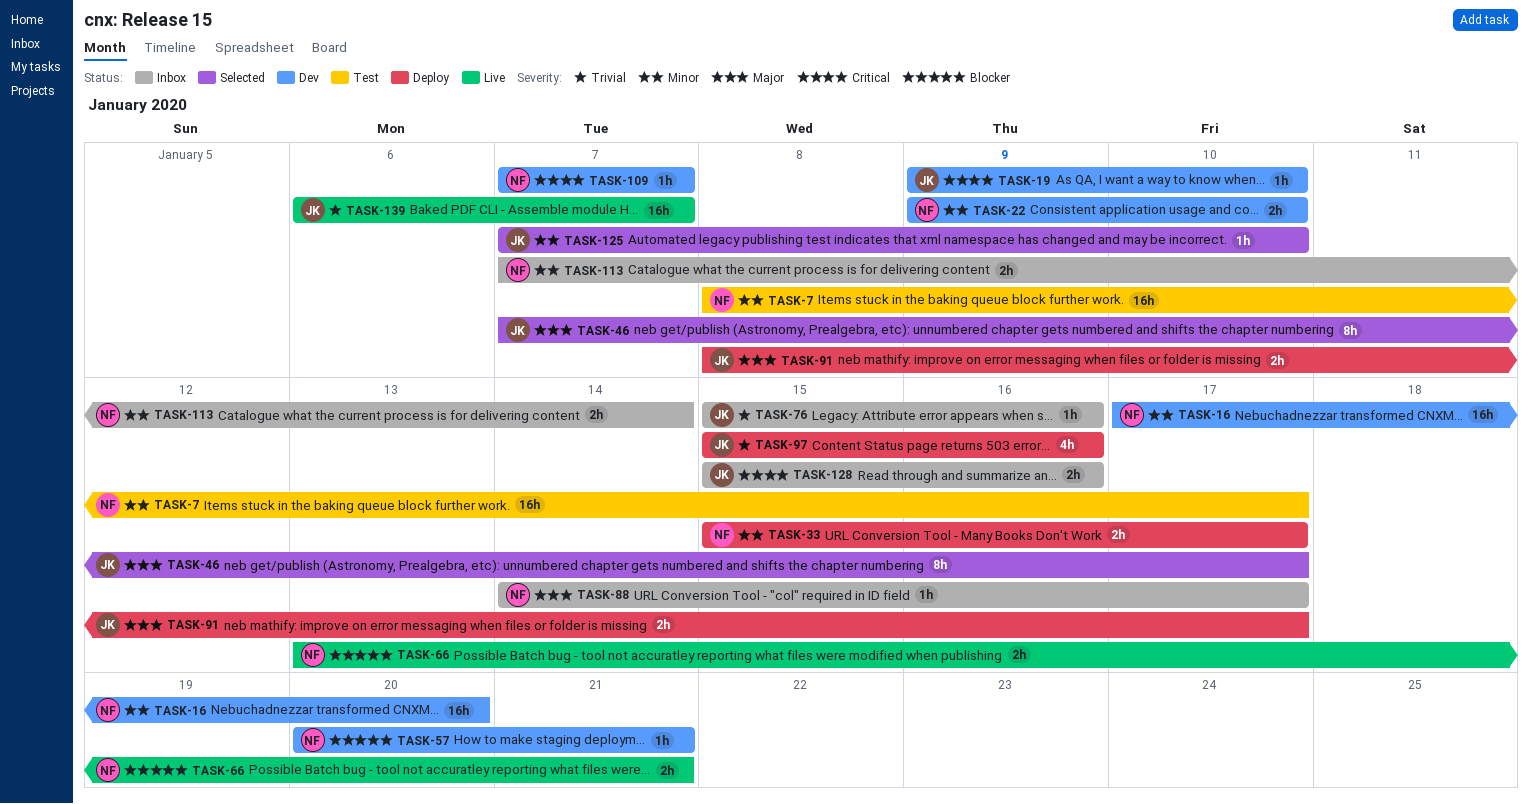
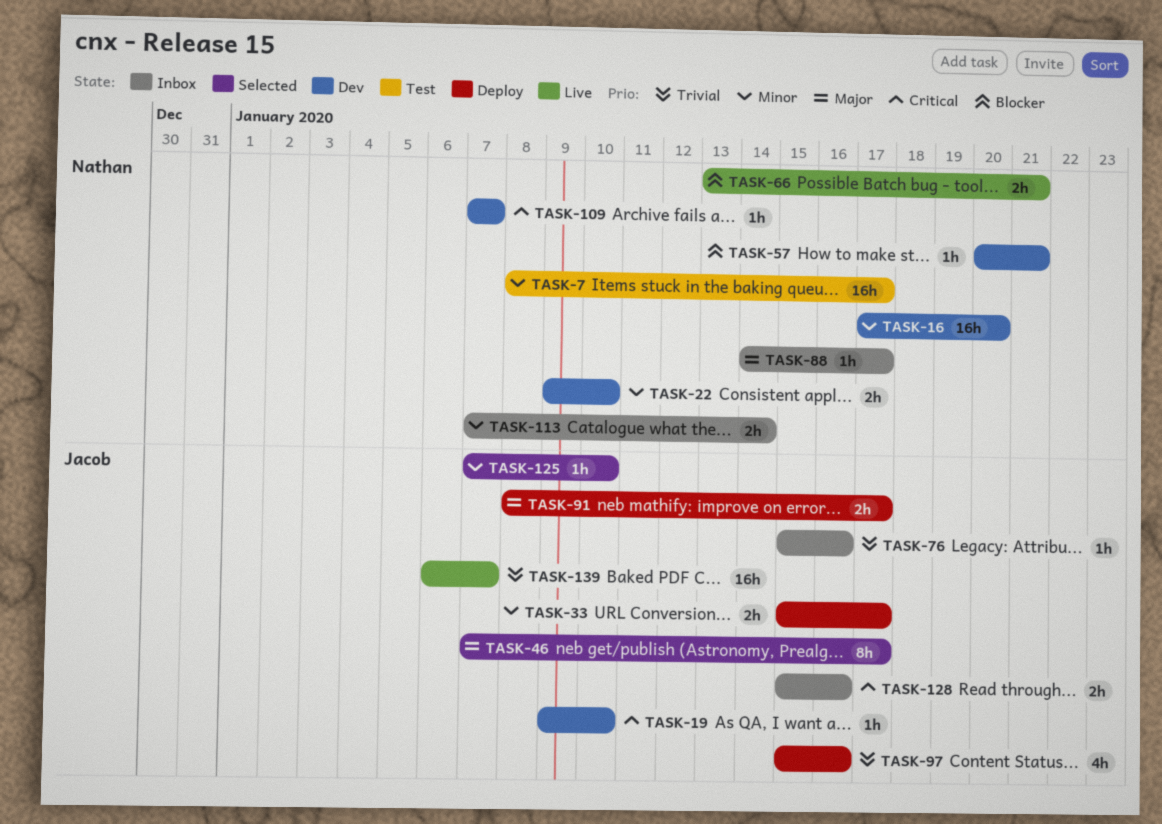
TASK-33, owner: Nathan -> Jacob

